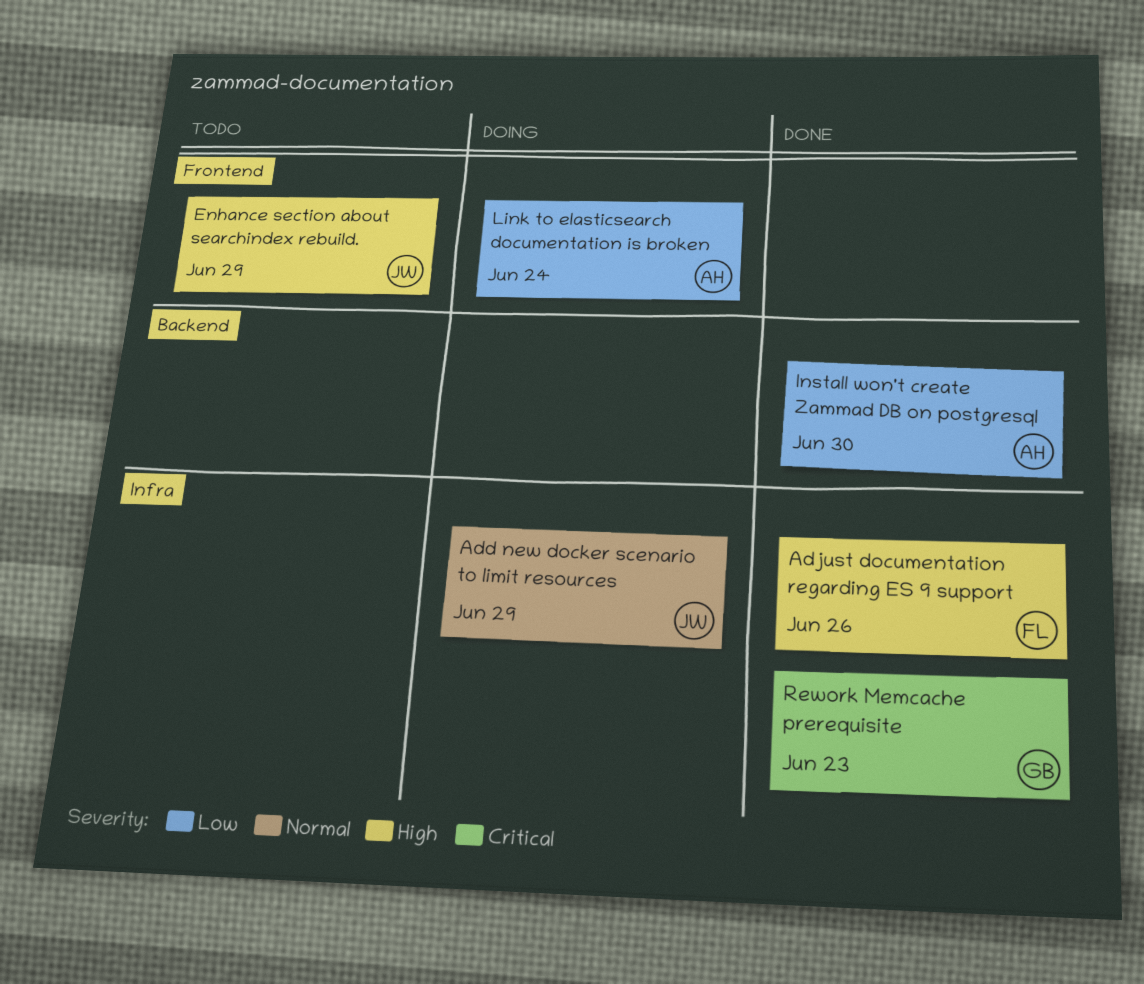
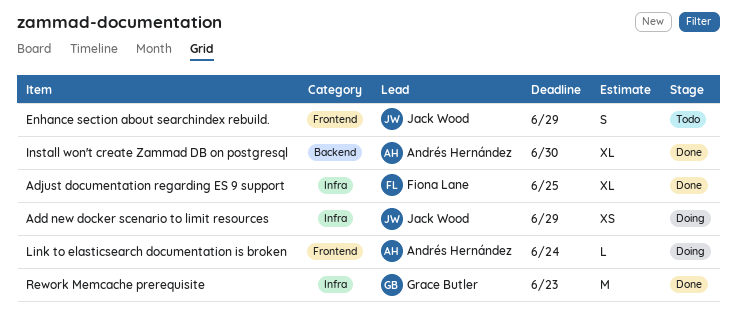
Adjust documentation regarding ES 9 support, due: Jun 26 -> Jun 25

